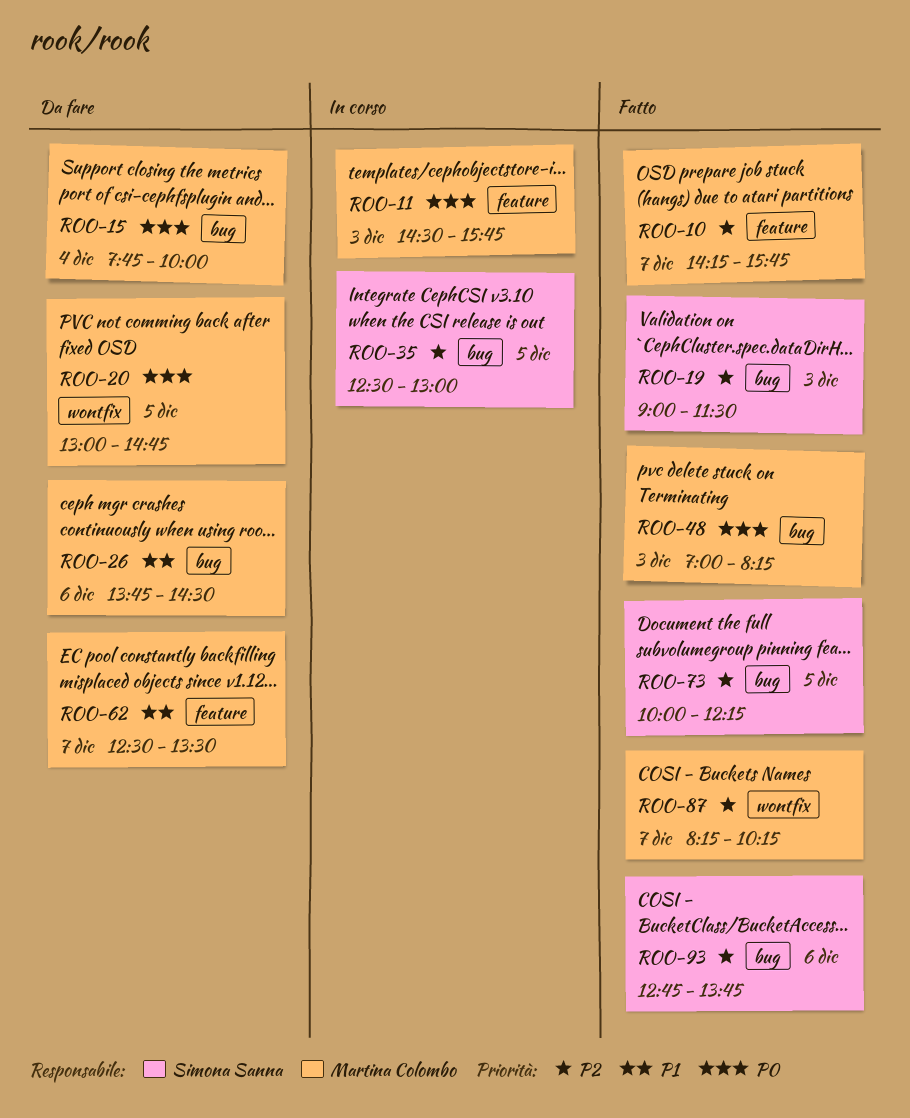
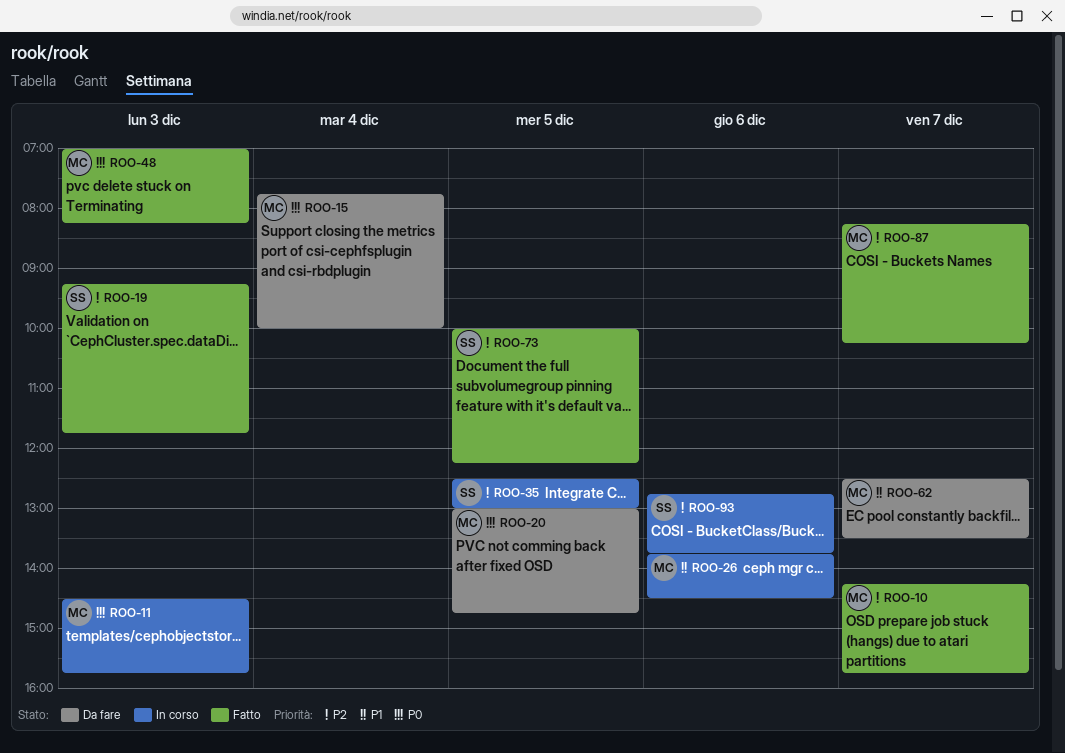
ROO-19, begins: 09:00 -> 09:15
ROO-19, ends: 11:30 -> 11:45
ROO-26, status: Da fare -> In corso
ROO-93, status: Fatto -> In corso

